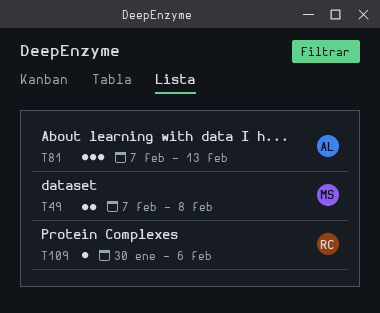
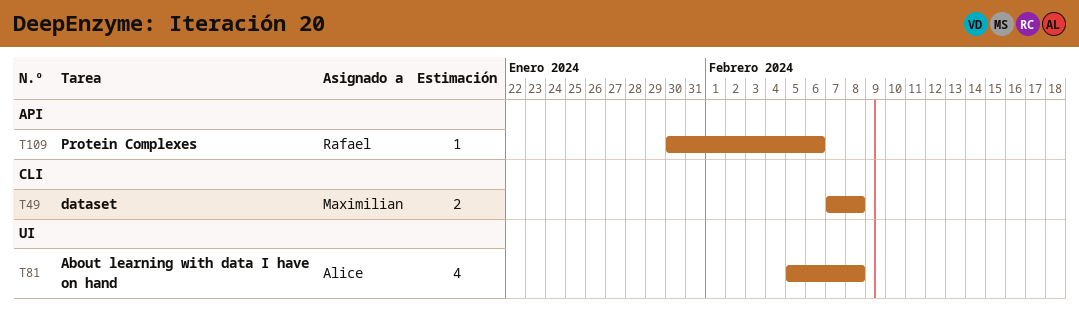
T81, estimate: 3 -> 4
T81, start: Feb 7 -> Feb 5
T81, due: Feb 13 -> Feb 8

